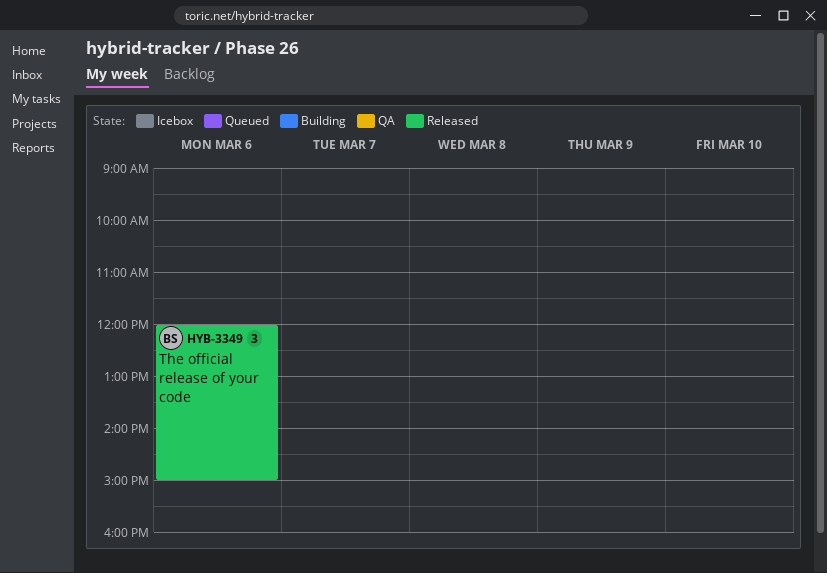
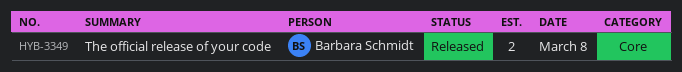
HYB-3349, estimate: 3 -> 2
HYB-3349, day: Mar 6 -> Mar 8

